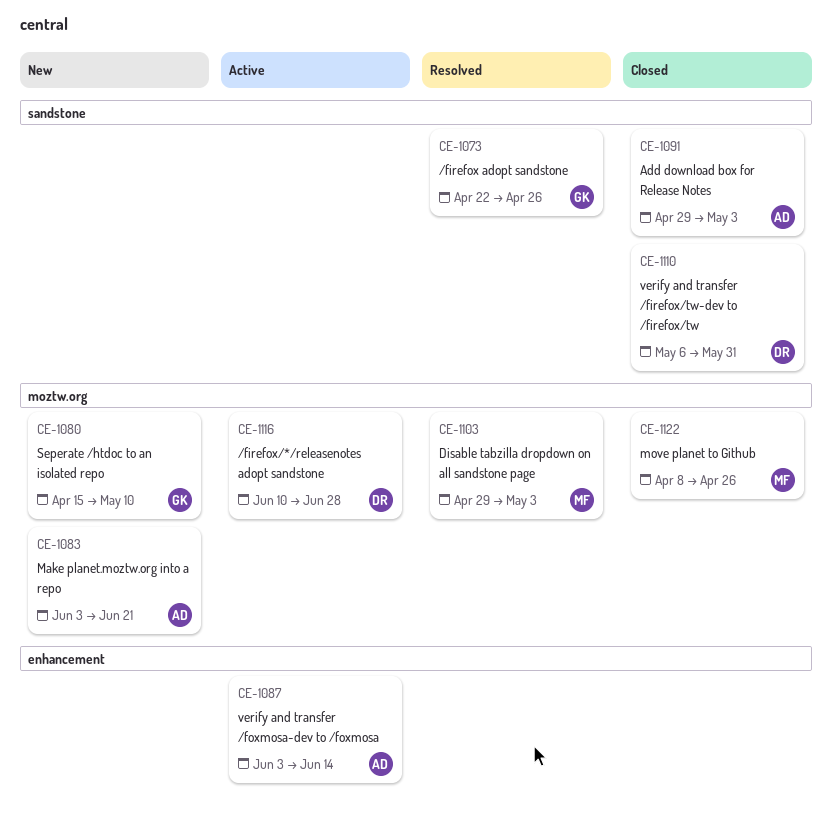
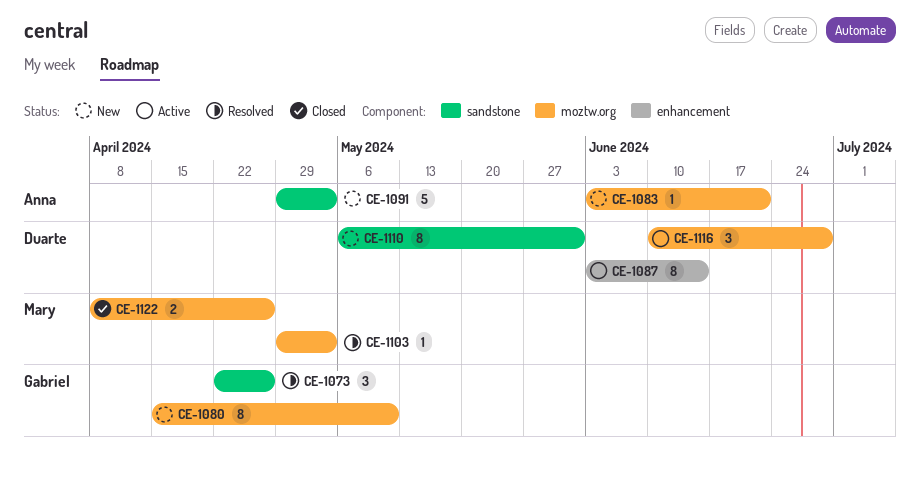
CE-1087, owner: Anna -> Duarte
CE-1091, status: Closed -> New
CE-1110, status: Closed -> New

